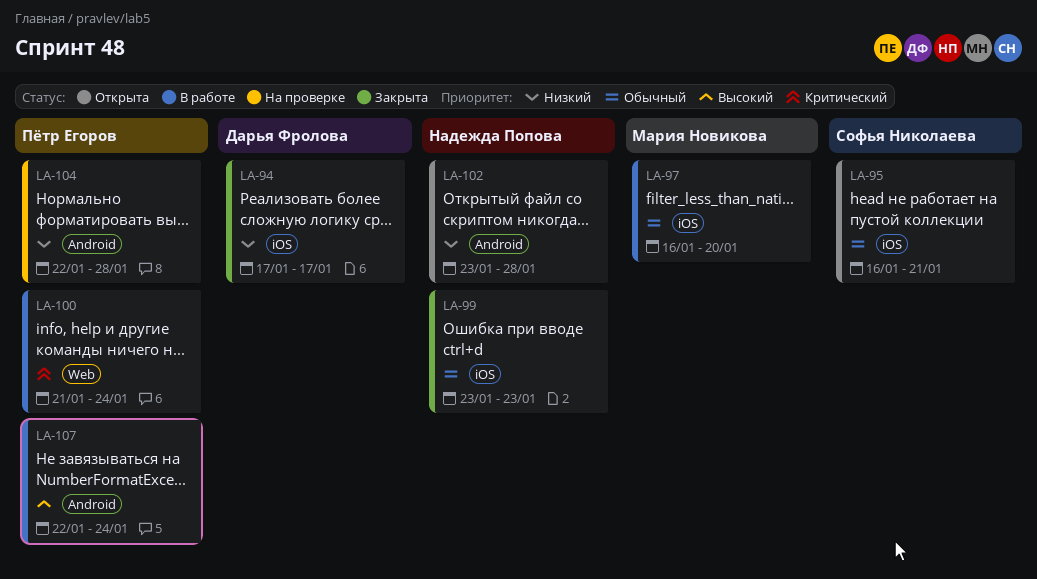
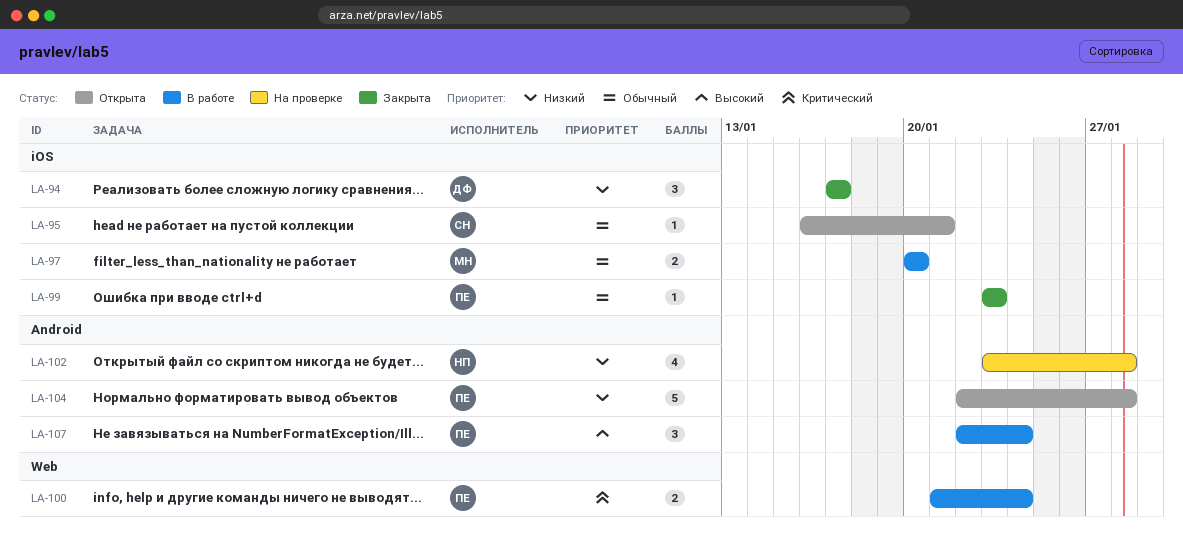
LA-97, start: Jan 16 -> Jan 20
LA-99, owner: Надежда Попова -> Пётр Егоров
LA-102, status: Открыта -> На проверке
LA-104, status: На проверке -> Открыта

